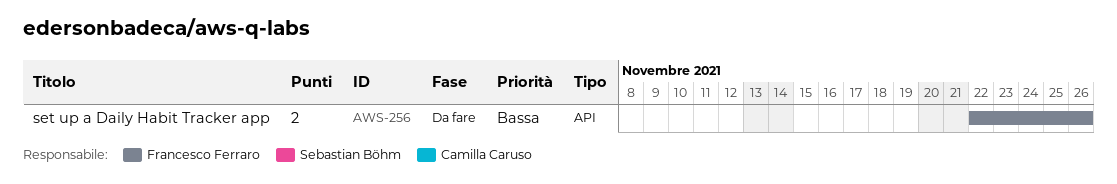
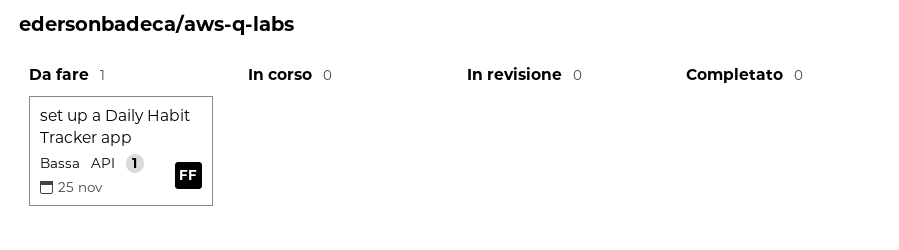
set up a Daily Habit Tracker app, estimate: 2 -> 1
set up a Daily Habit Tracker app, due: Nov 26 -> Nov 25

